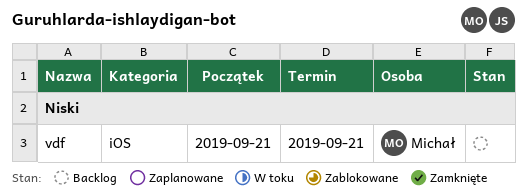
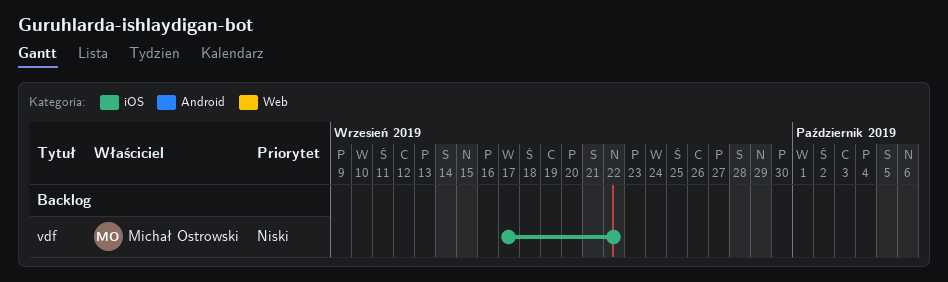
vdf, start: Sep 21 -> Sep 17
vdf, due: Sep 21 -> Sep 22

